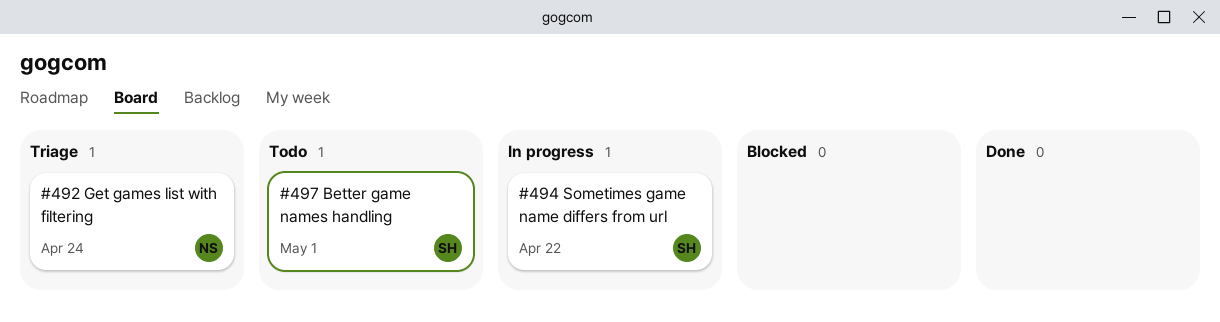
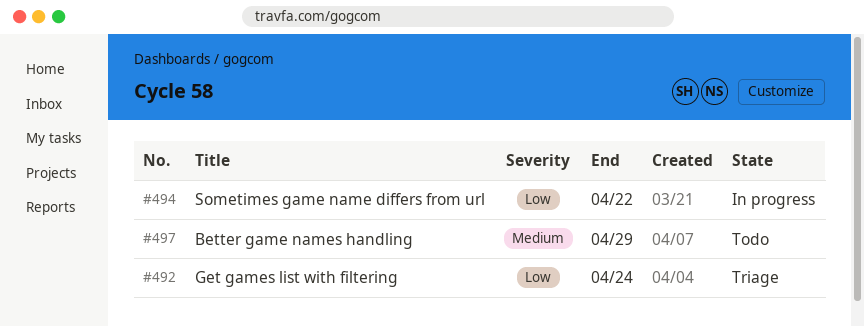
#497, due: May 1 -> Apr 29

